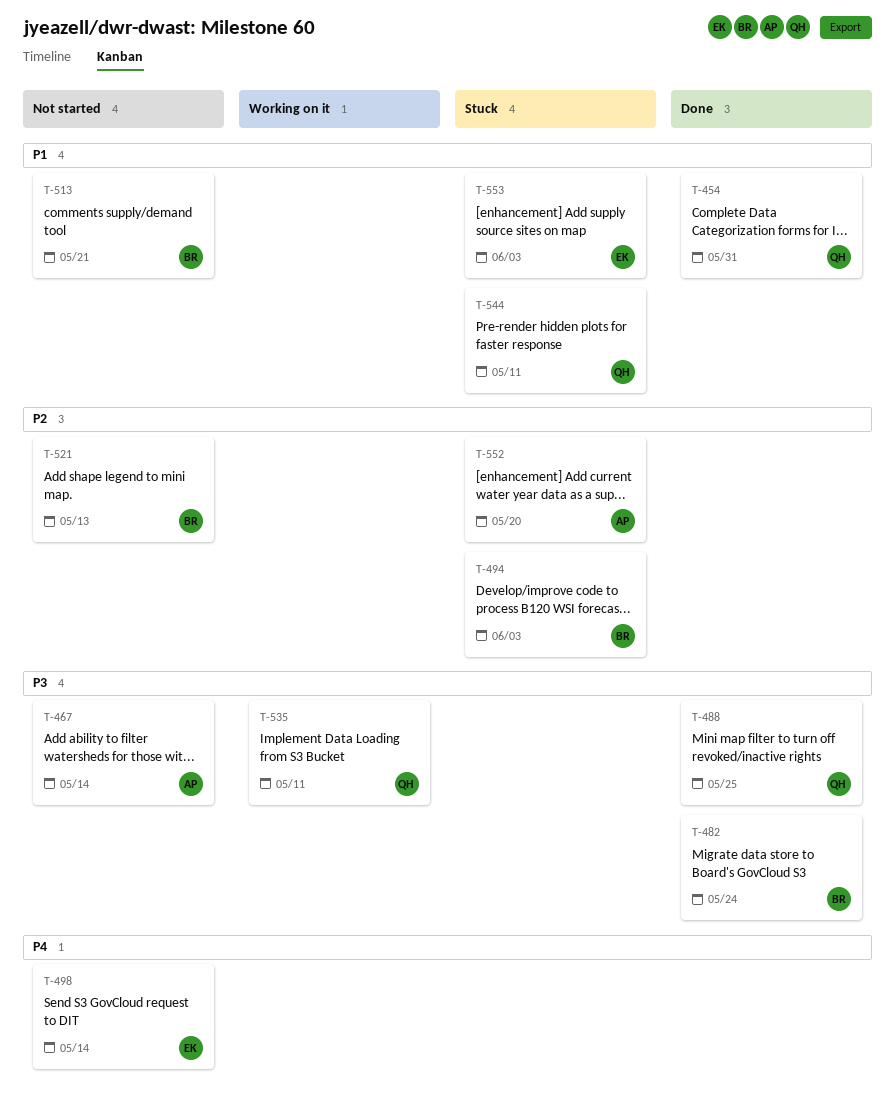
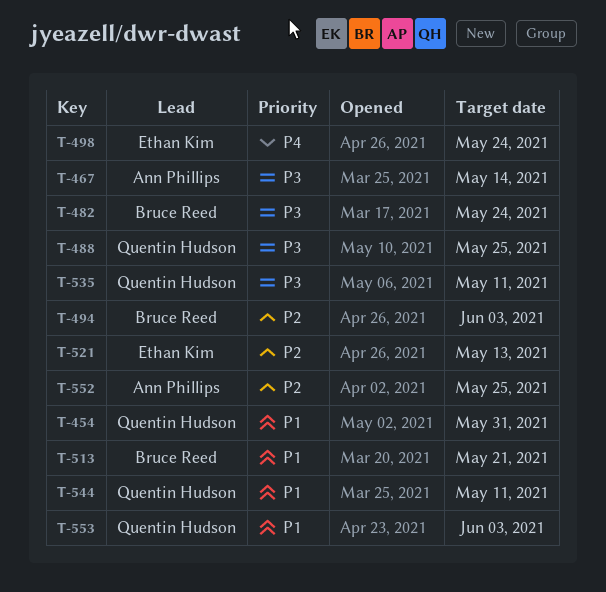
T-498, due: May 14 -> May 24
T-521, owner: Bruce Reed -> Ethan Kim
T-552, due: May 20 -> May 25
T-553, owner: Ethan Kim -> Quentin Hudson

